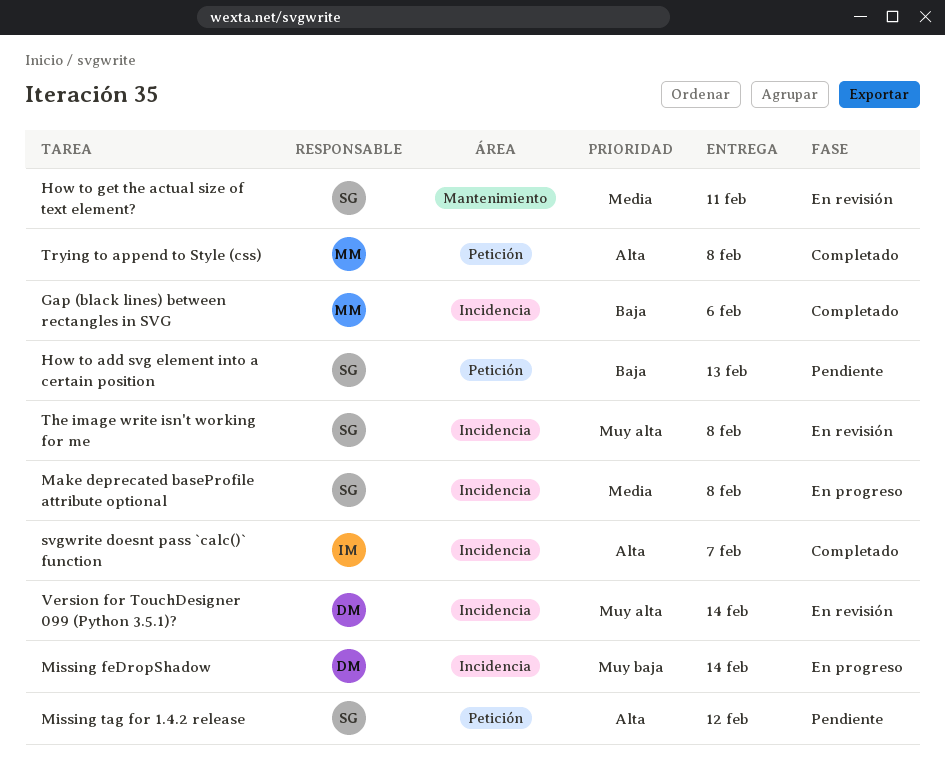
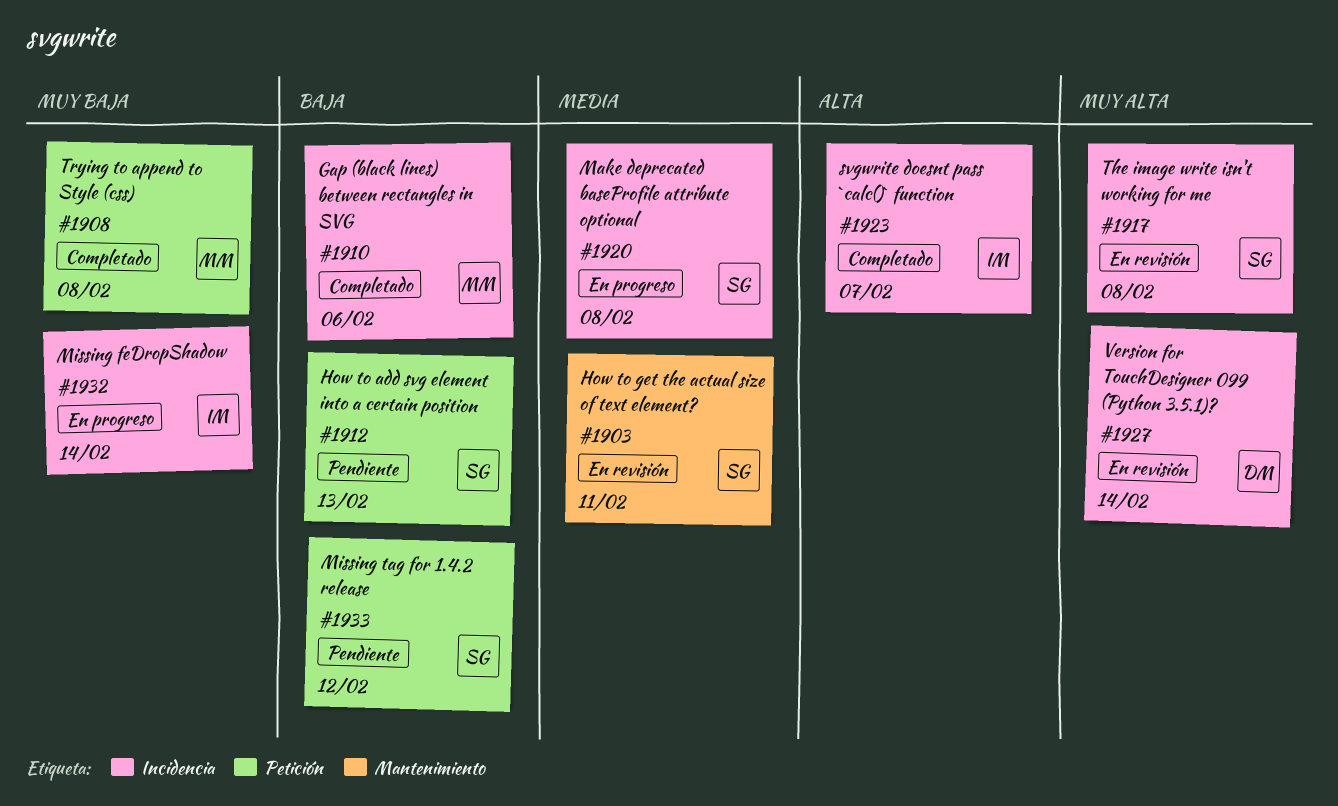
Missing feDropShadow, owner: DM -> IM
Missing tag for 1.4.2 release, priority: Alta -> Baja
Trying to append to Style (css), priority: Alta -> Muy baja

